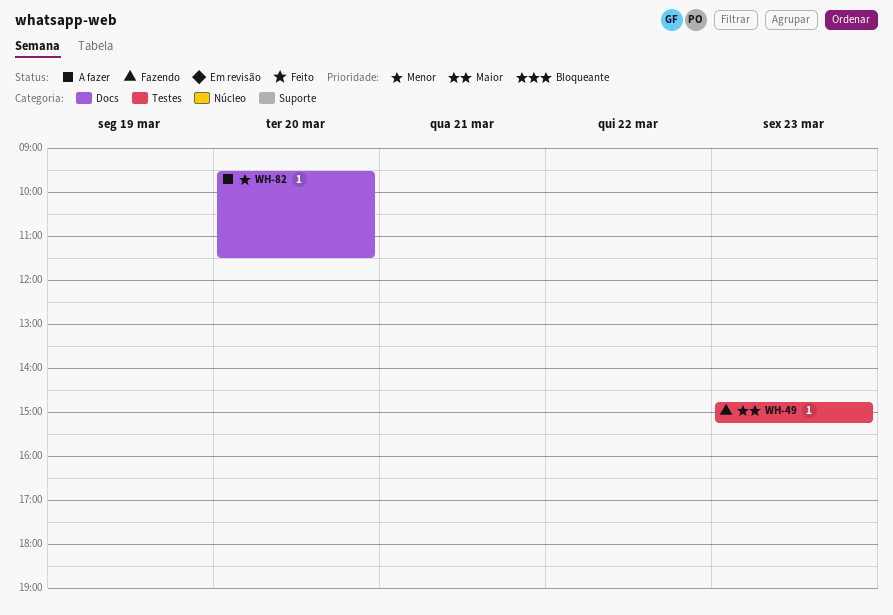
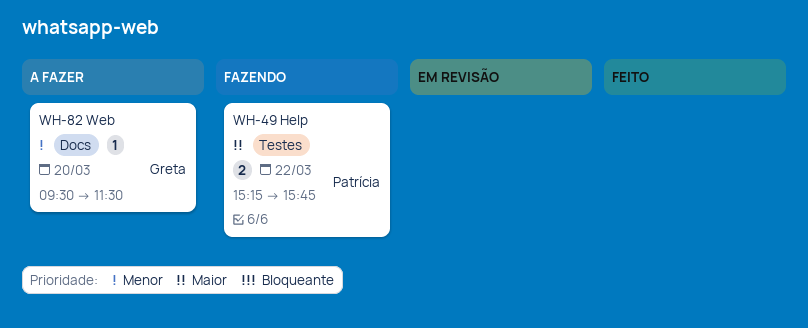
WH-49, estimate: 1 -> 2
WH-49, day: Mar 23 -> Mar 22
WH-49, begins: 14:45 -> 15:15
WH-49, ends: 15:15 -> 15:45

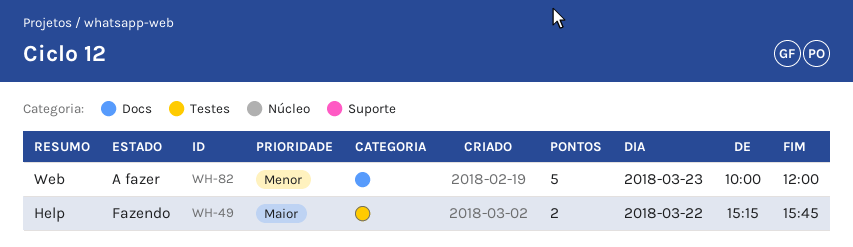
WH-82, estimate: 1 -> 5
WH-82, day: Mar 20 -> Mar 23
WH-82, begins: 09:30 -> 10:00
WH-82, ends: 11:30 -> 12:00

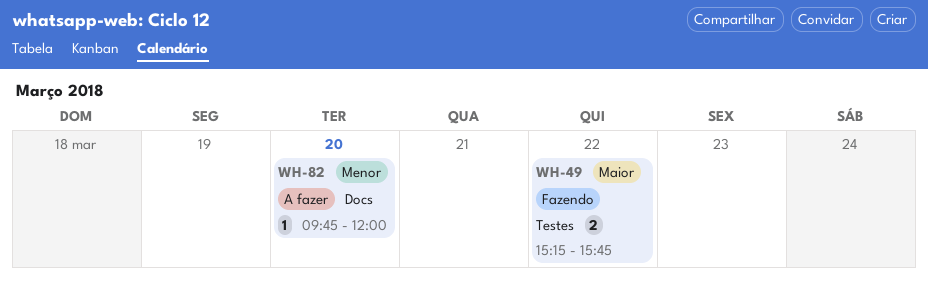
WH-82, estimate: 5 -> 1
WH-82, day: Mar 23 -> Mar 20
WH-82, begins: 10:00 -> 09:45

